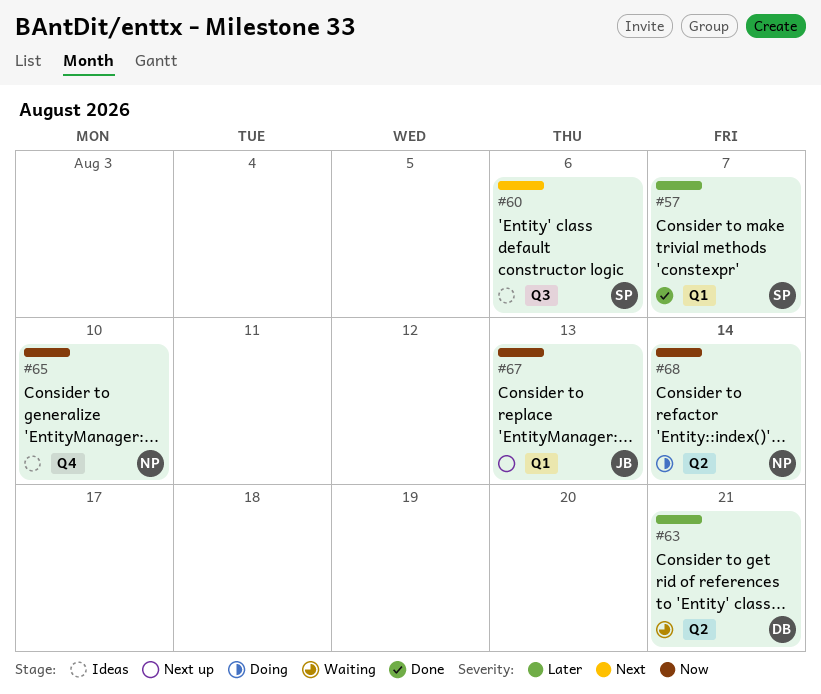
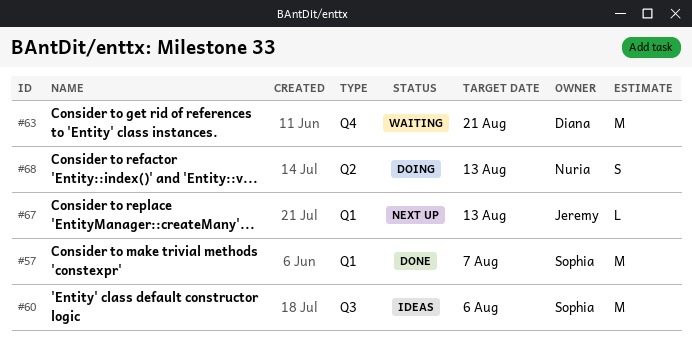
#63, label: Q2 -> Q4
#65: present -> none
#68, due: Aug 14 -> Aug 13

